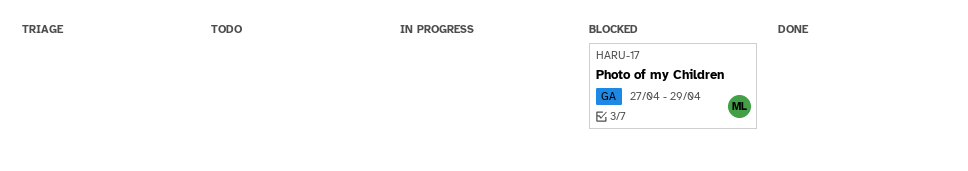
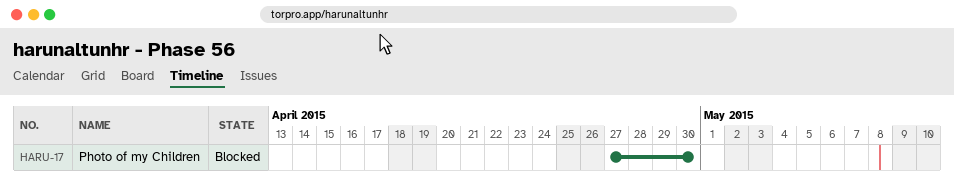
HARU-17, due: Apr 29 -> Apr 30

